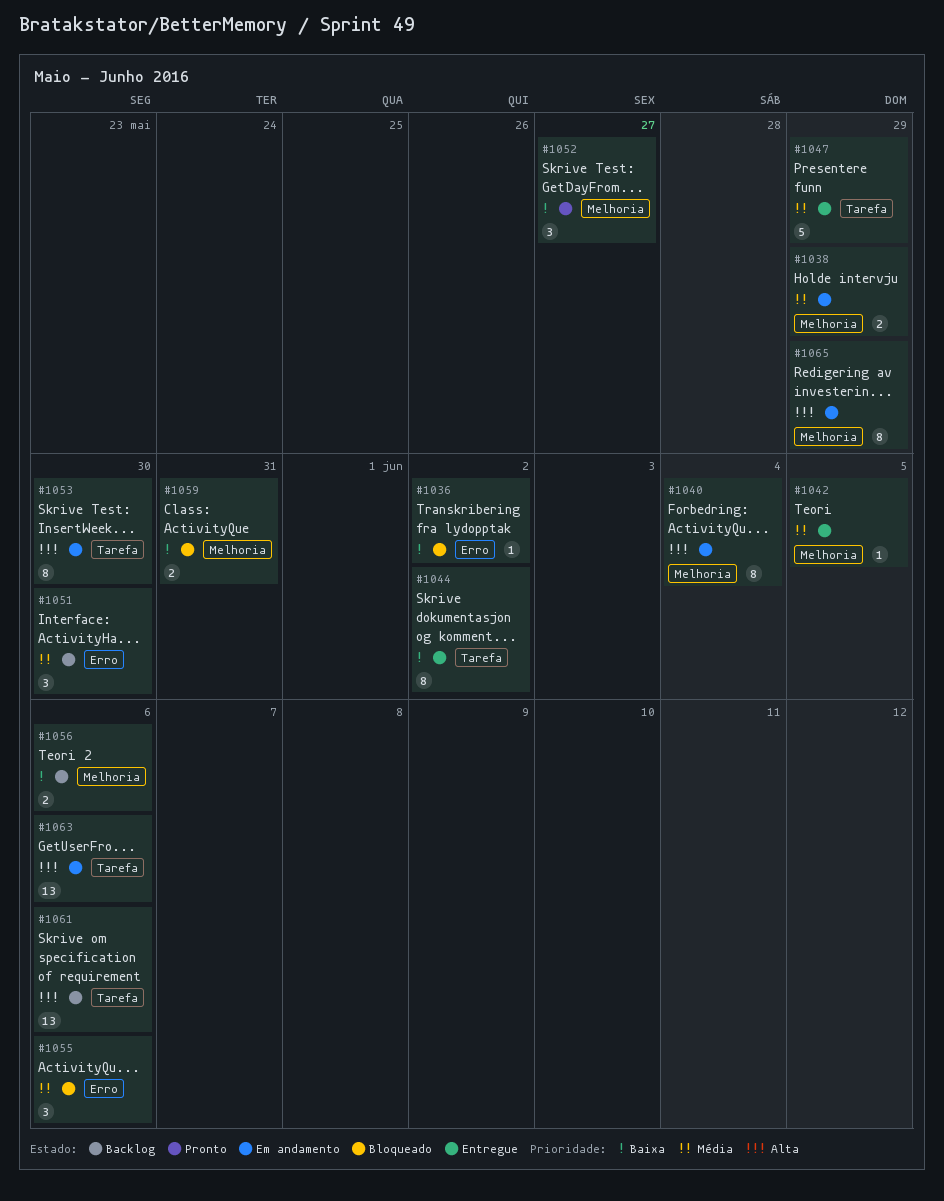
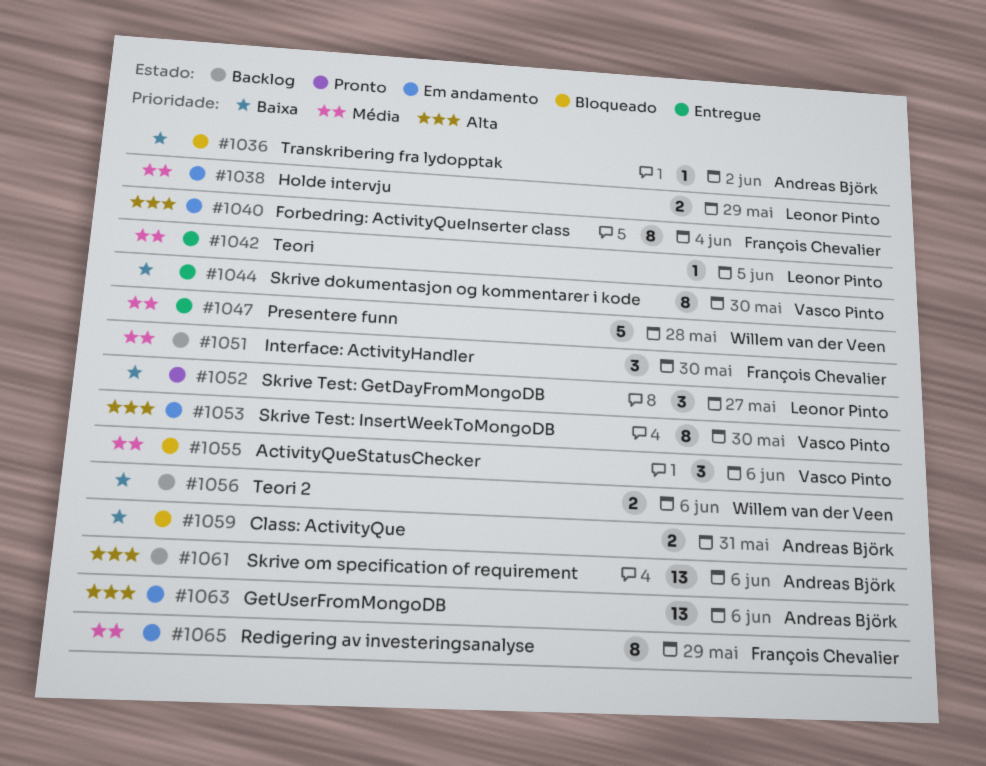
#1044, due: Jun 2 -> May 30
#1047, due: May 29 -> May 28
#1065, priority: Alta -> Média

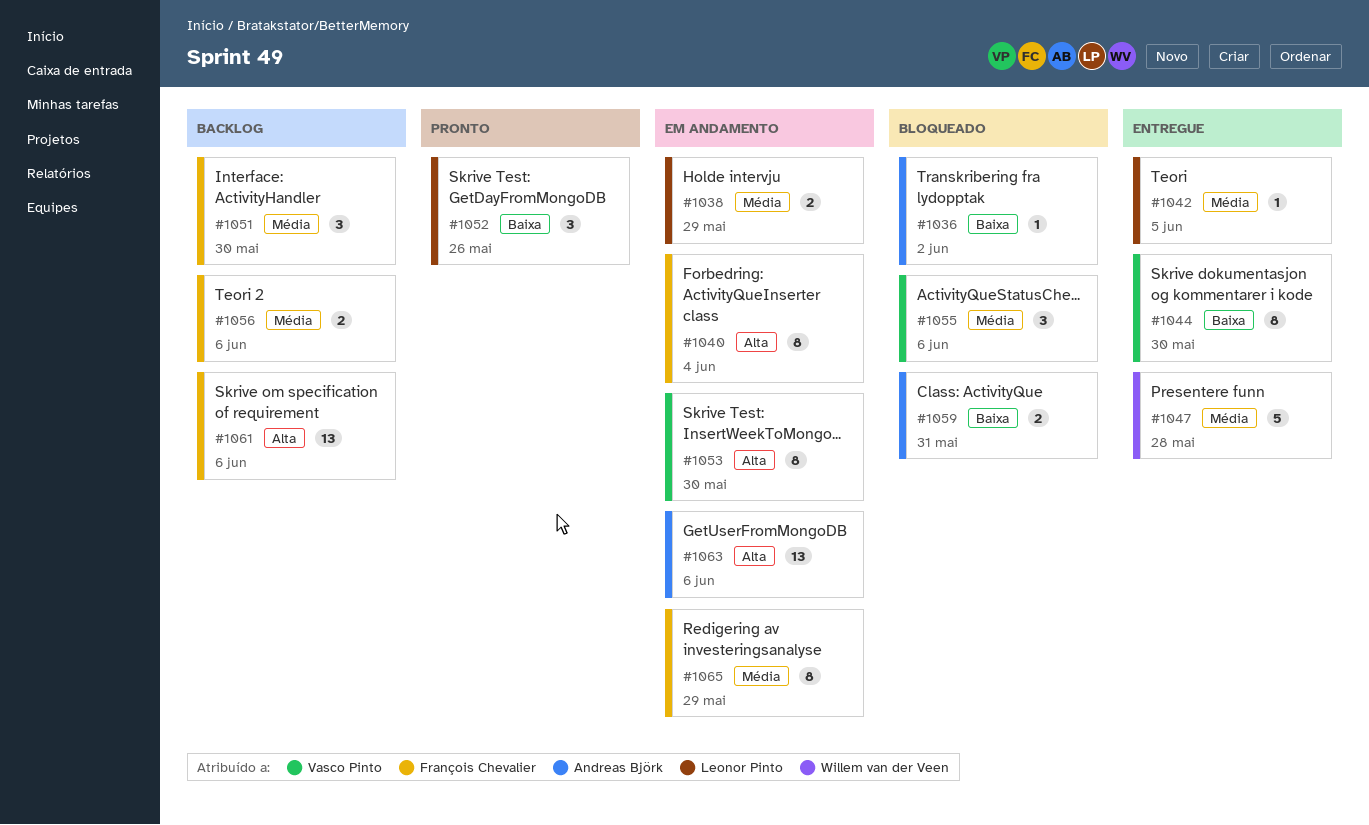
#1052, due: May 27 -> May 26
#1056, owner: Willem van der Veen -> François Chevalier
#1056, priority: Baixa -> Média
#1061, owner: Andreas Björk -> François Chevalier

